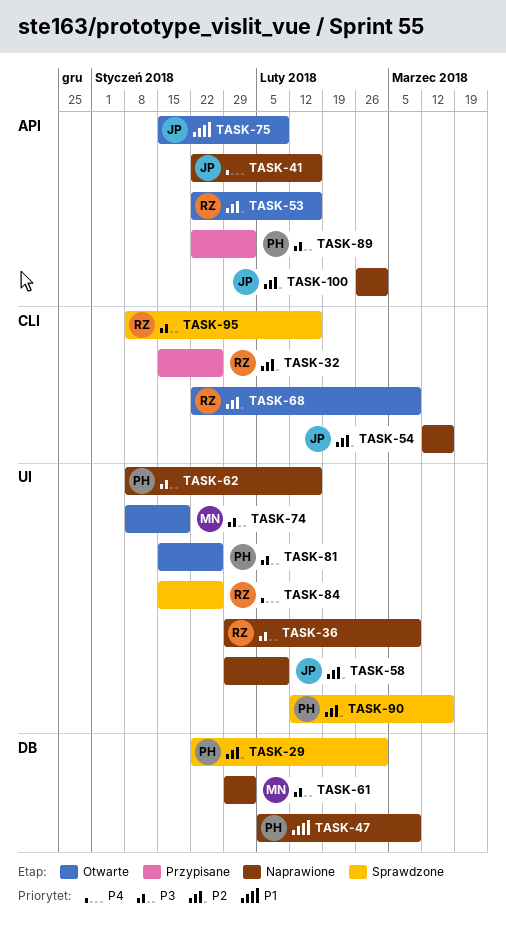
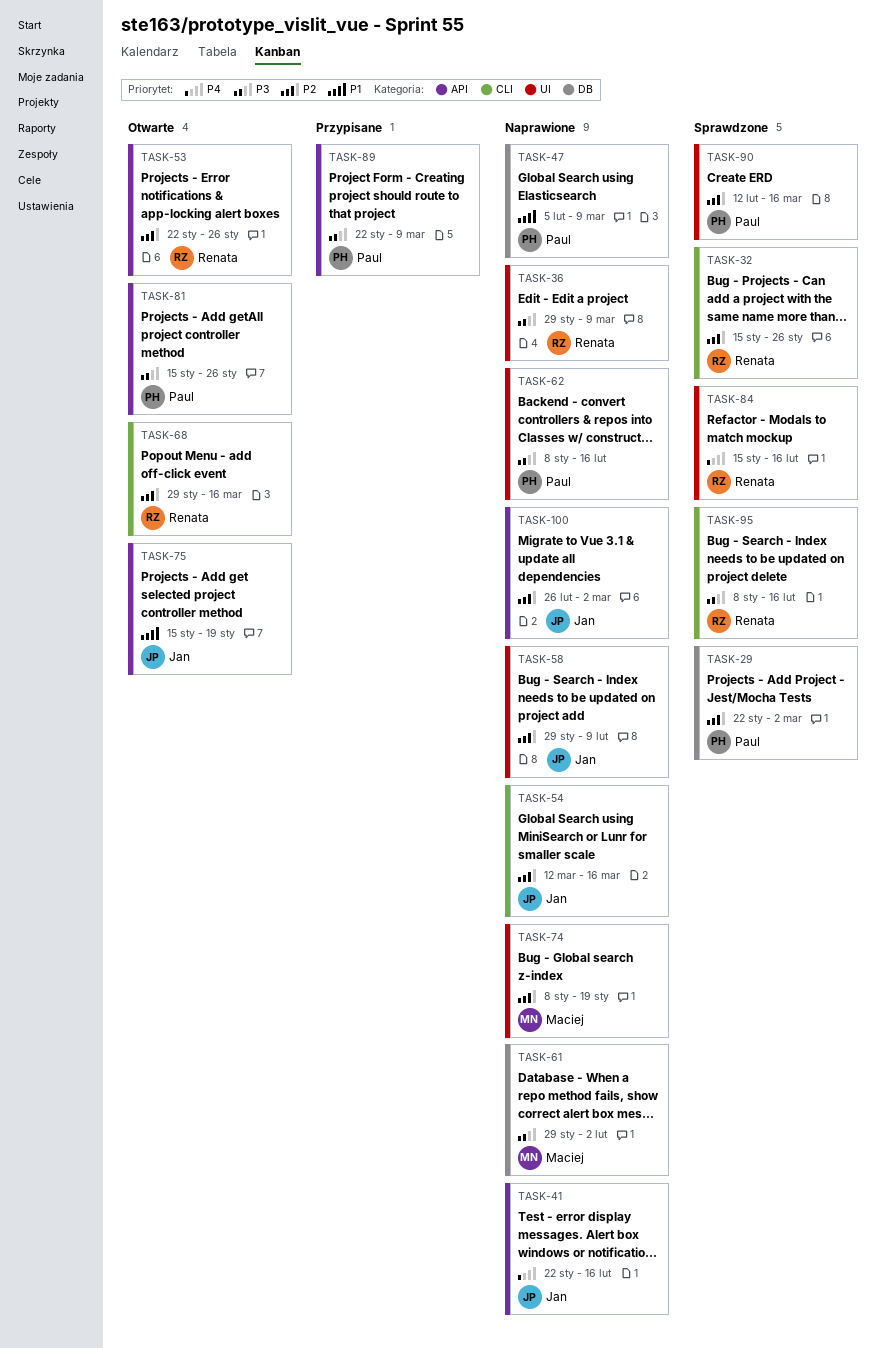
TASK-32, status: Przypisane -> Sprawdzone
TASK-53, due: Feb 16 -> Jan 26
TASK-68, start: Jan 22 -> Jan 29
TASK-68, due: Mar 9 -> Mar 16
TASK-74, status: Otwarte -> Naprawione
TASK-74, priority: P3 -> P2
TASK-75, due: Feb 9 -> Jan 19
TASK-81, label: UI -> API
TASK-84, due: Jan 26 -> Feb 16
TASK-89, due: Feb 2 -> Mar 9

